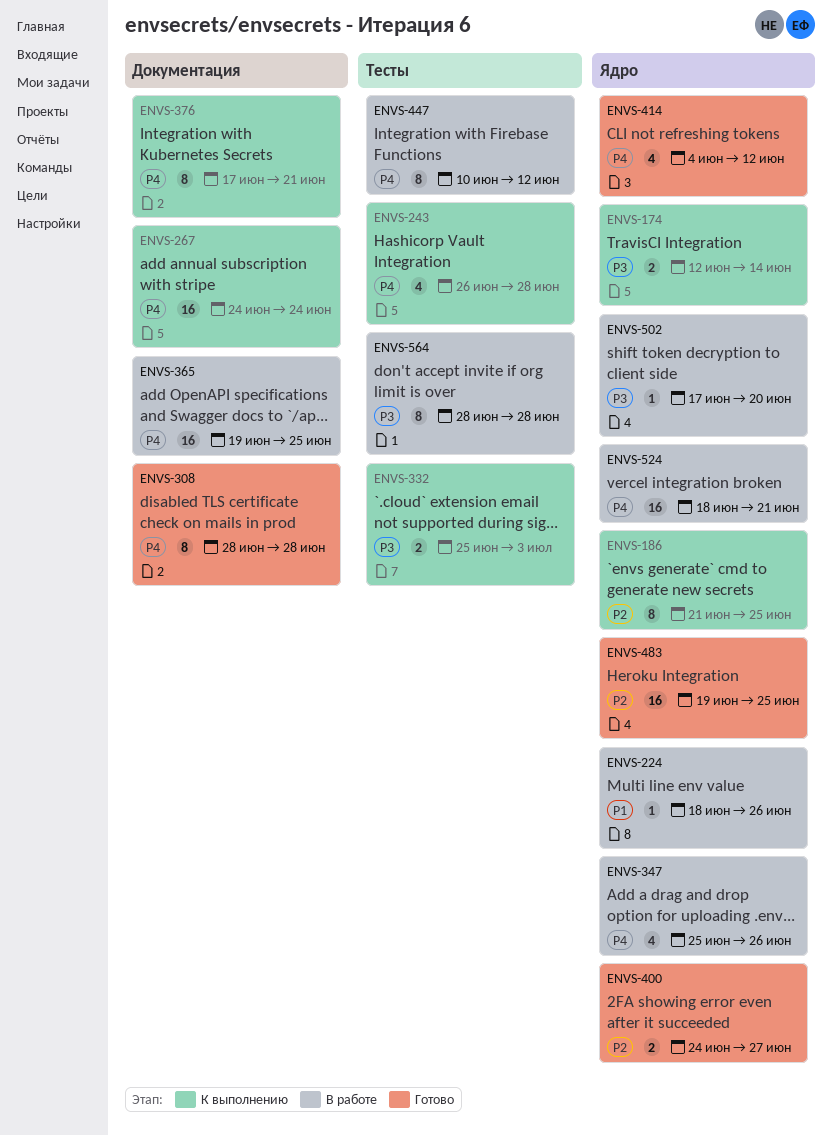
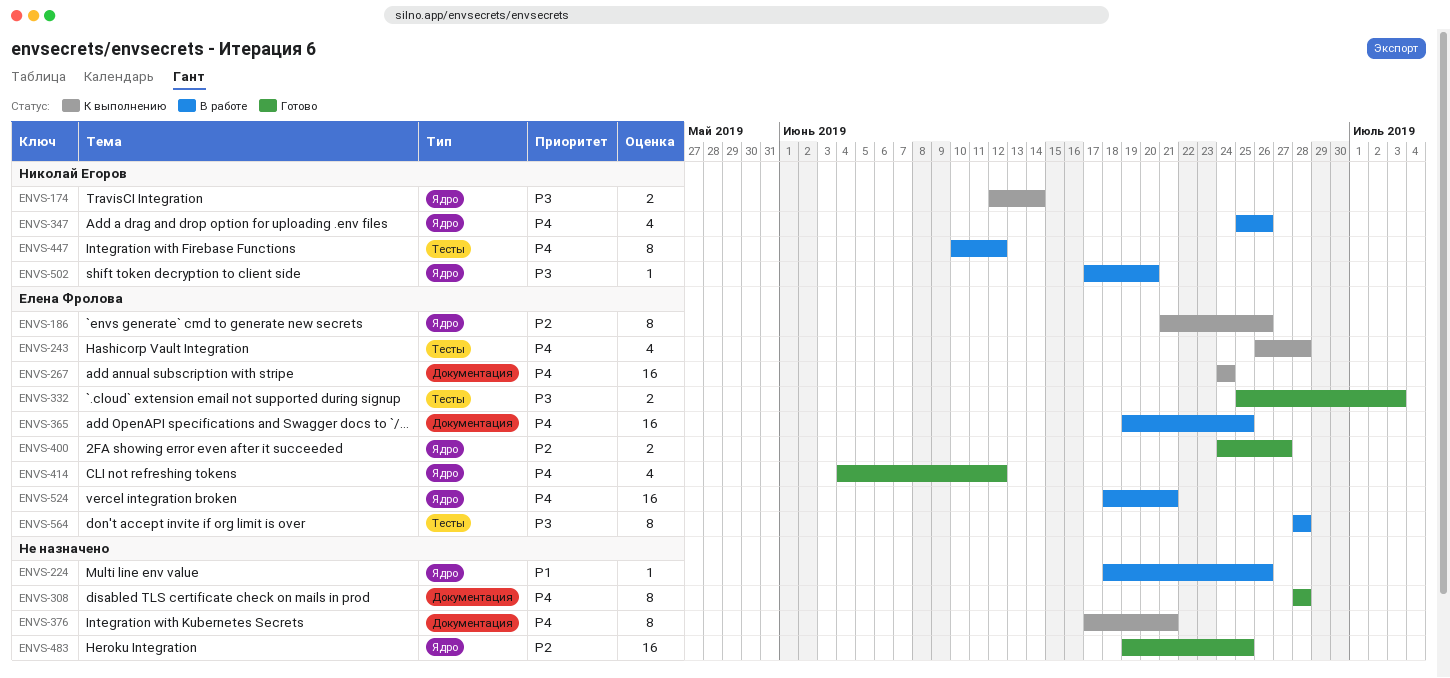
ENVS-186, due: Jun 25 -> Jun 26
ENVS-332, status: К выполнению -> Готово

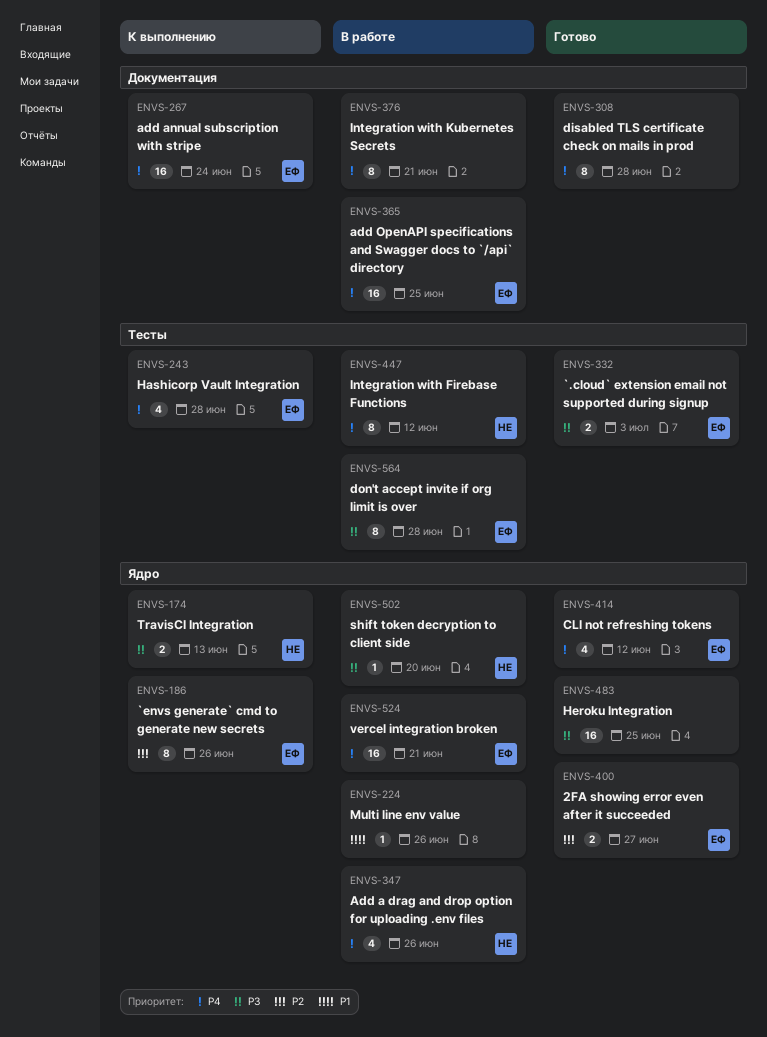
ENVS-174, due: Jun 14 -> Jun 13
ENVS-376, status: К выполнению -> В работе
ENVS-483, priority: P2 -> P3

